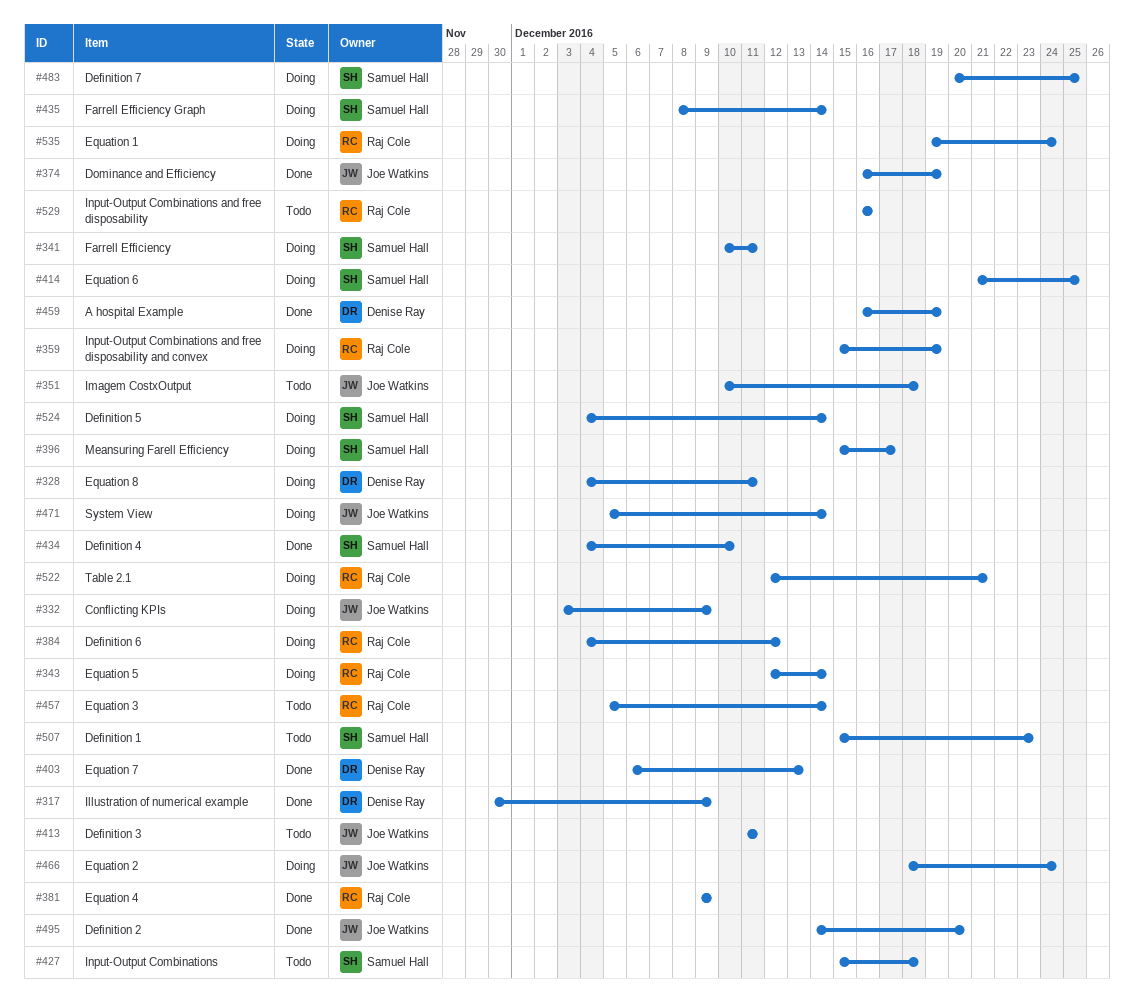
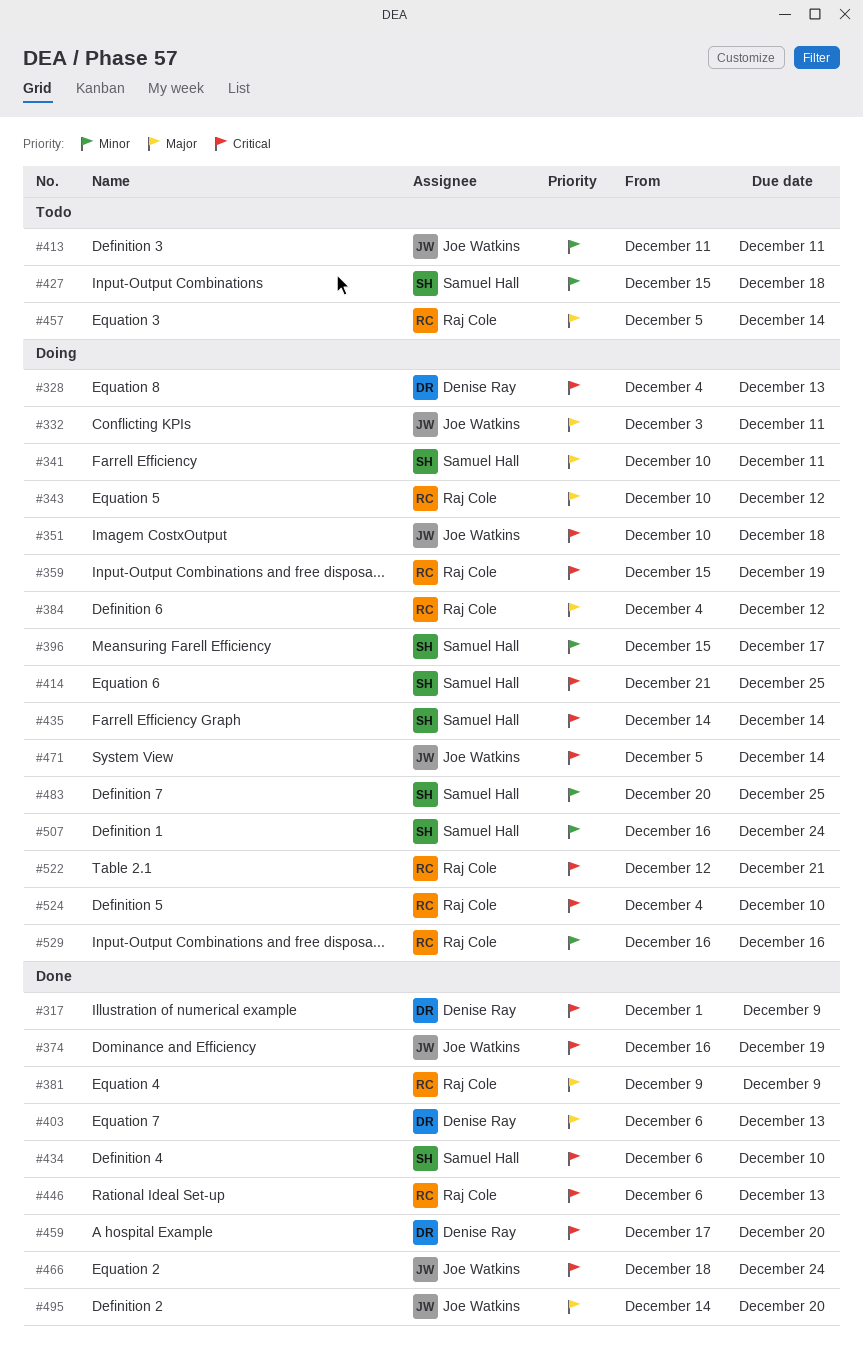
#317, start: Nov 30 -> Dec 1
#328, due: Dec 11 -> Dec 13
#332, due: Dec 9 -> Dec 11
#343, start: Dec 12 -> Dec 10
#343, due: Dec 14 -> Dec 12
#351, status: Todo -> Doing
#434, start: Dec 4 -> Dec 6
#435, start: Dec 8 -> Dec 14
#446: none -> present
#459, start: Dec 16 -> Dec 17
#459, due: Dec 19 -> Dec 20
#466, status: Doing -> Done
#507, status: Todo -> Doing
#507, start: Dec 15 -> Dec 16
#507, due: Dec 23 -> Dec 24
#524, owner: Samuel Hall -> Raj Cole
#524, due: Dec 14 -> Dec 10
#529, status: Todo -> Doing
#535: present -> none

